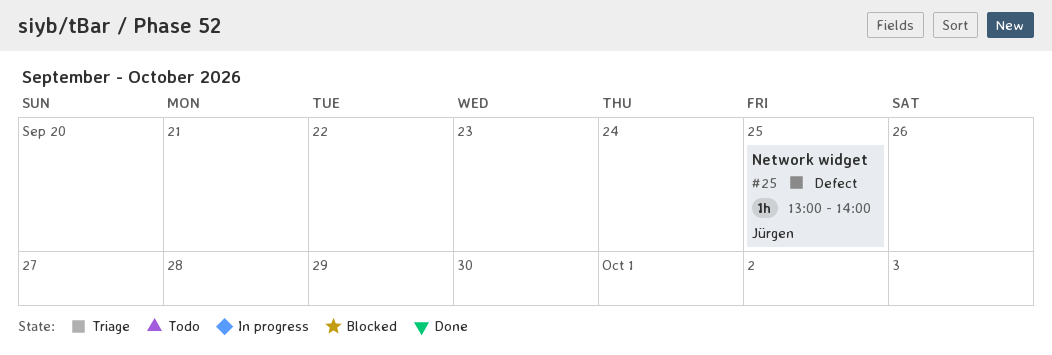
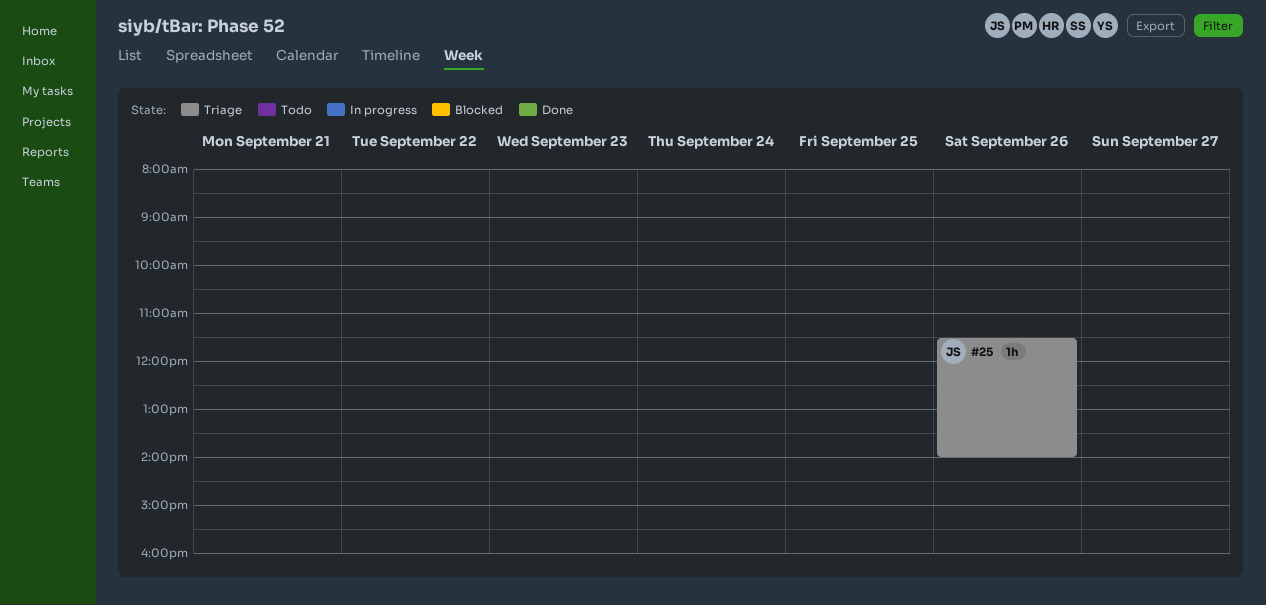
#25, day: Sep 25 -> Sep 26
#25, begins: 13:00 -> 11:30

